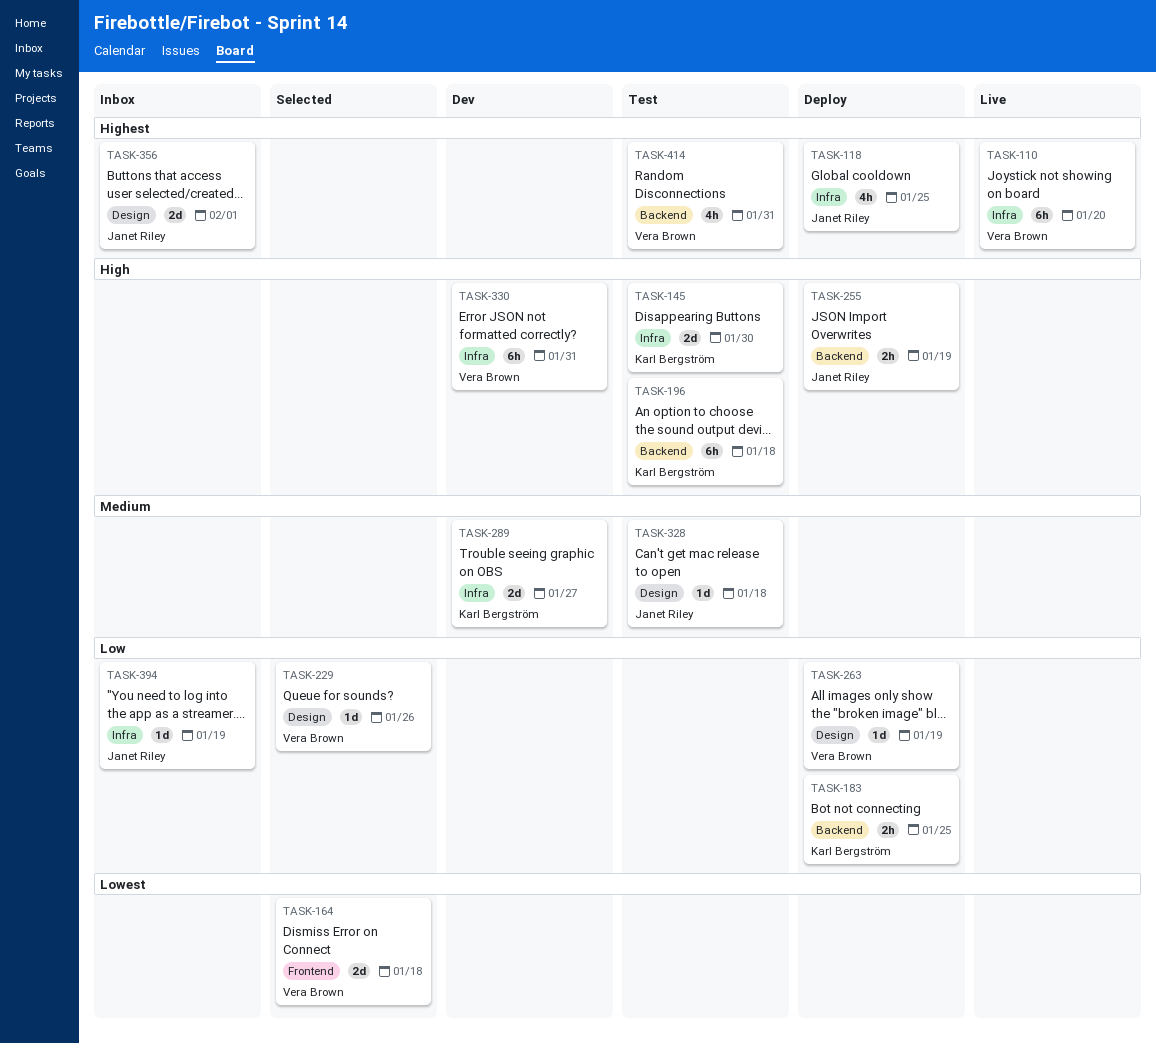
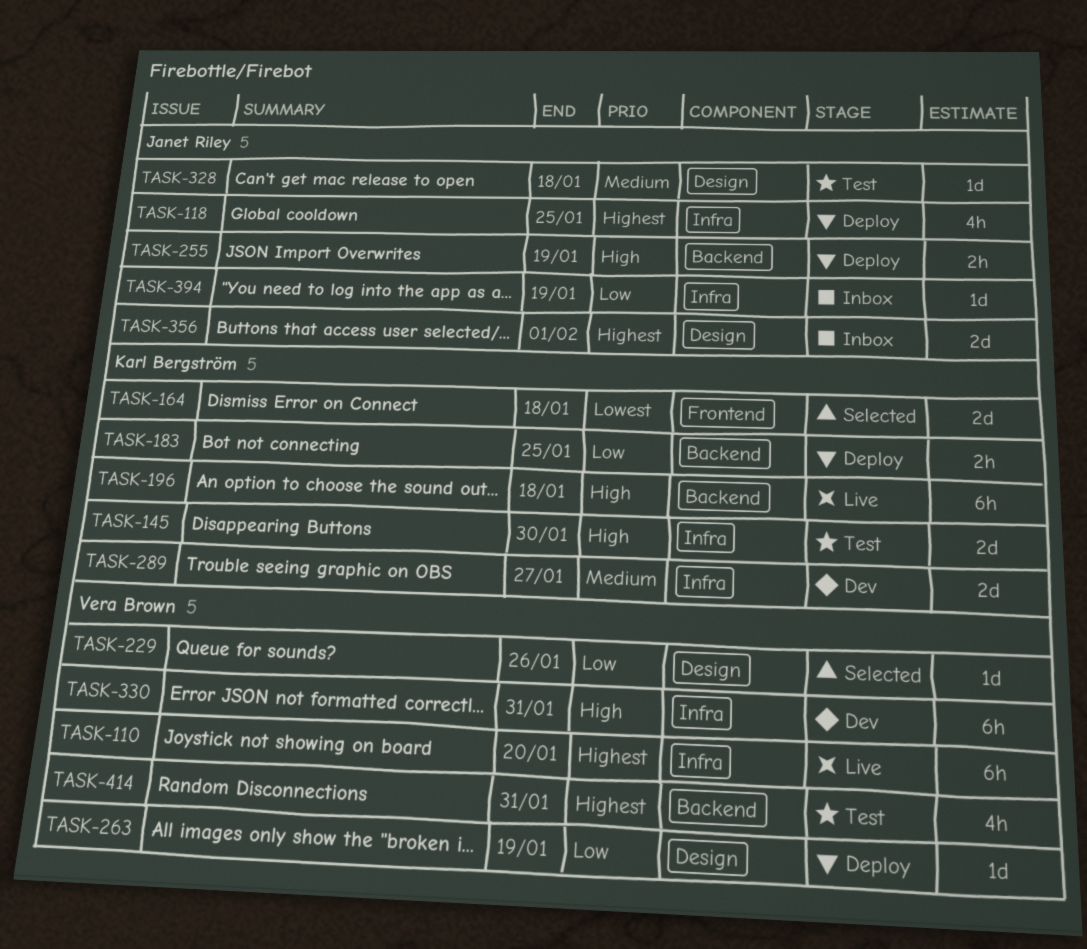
TASK-164, owner: Vera Brown -> Karl Bergström
TASK-196, status: Test -> Live

